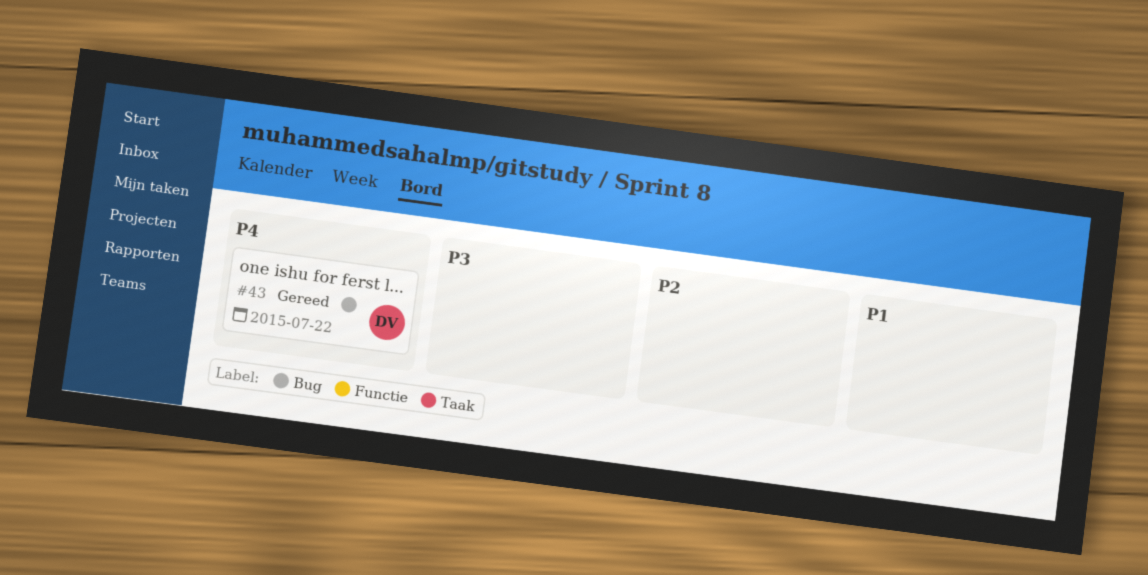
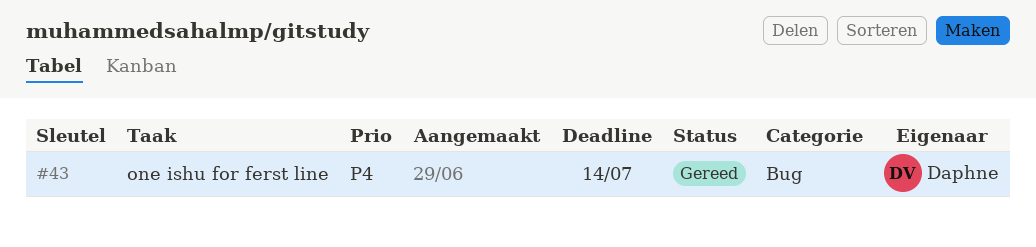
#43, due: Jul 22 -> Jul 14

